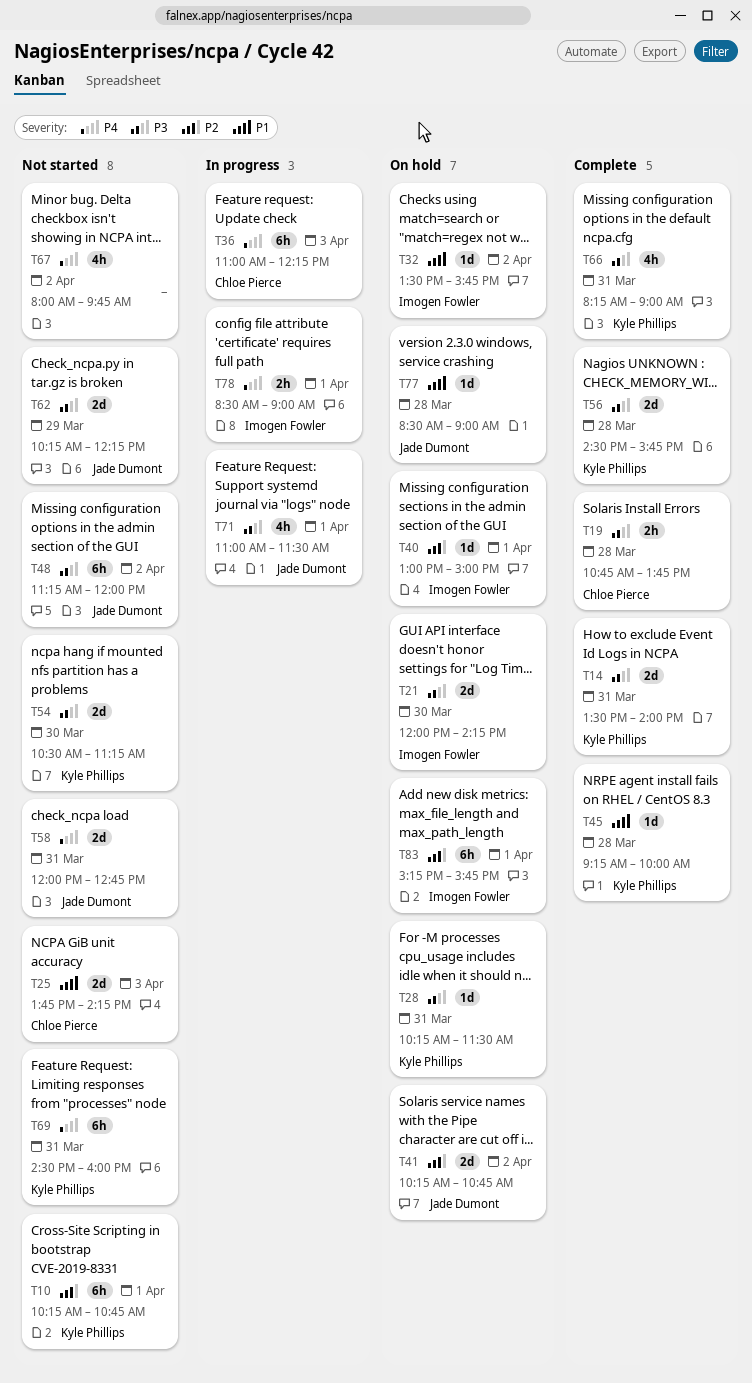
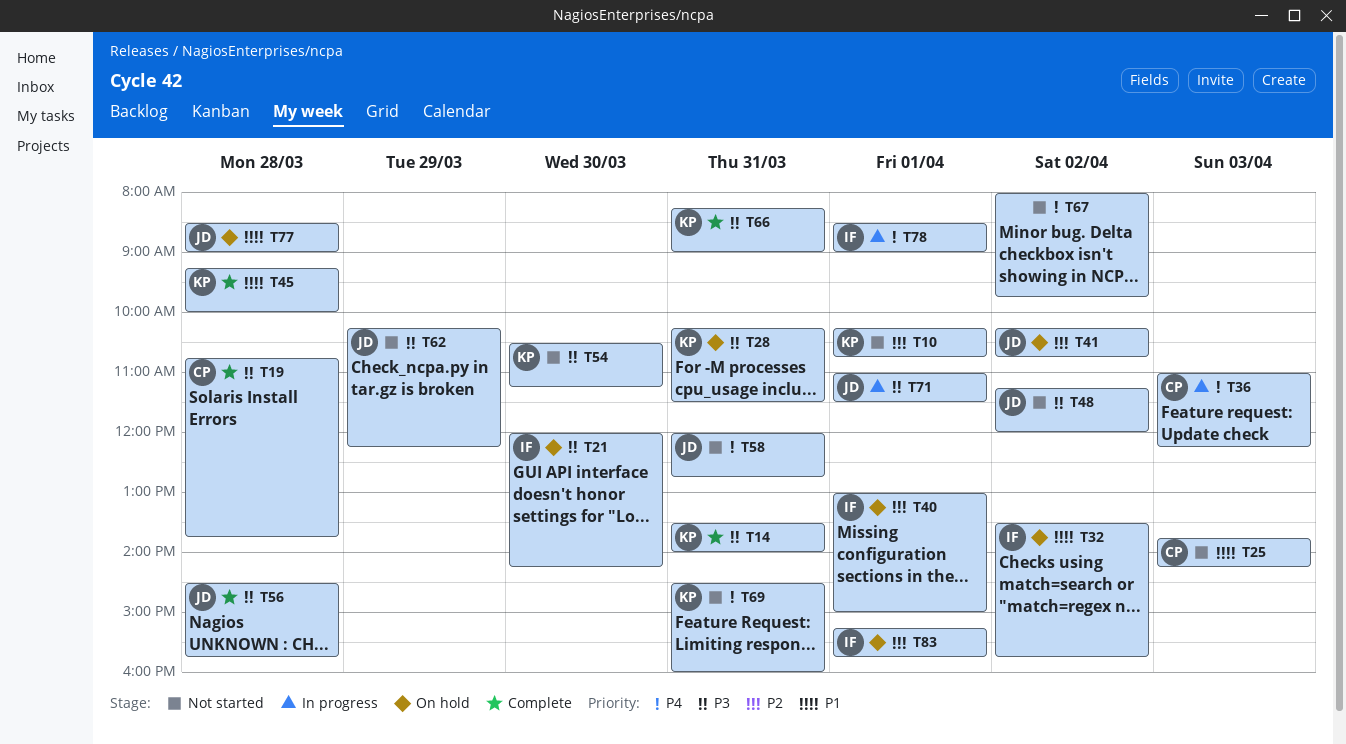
T56, owner: Kyle Phillips -> Jade Dumont

